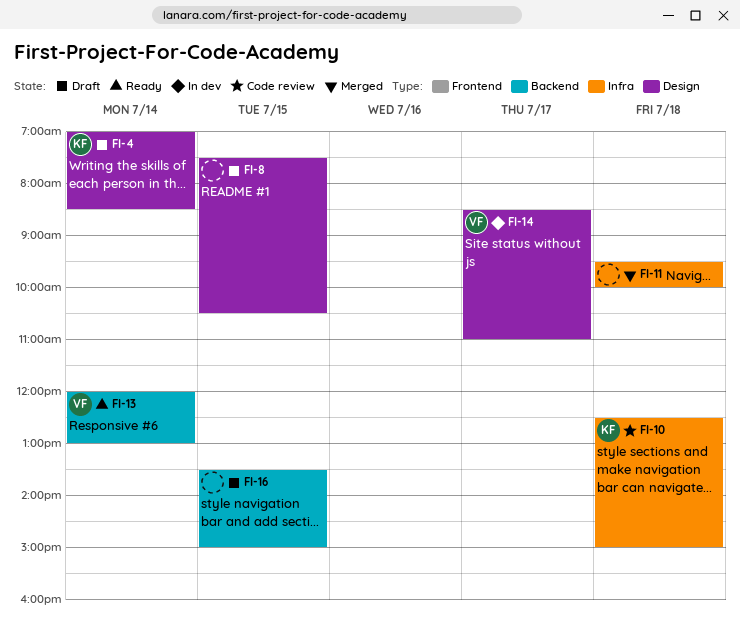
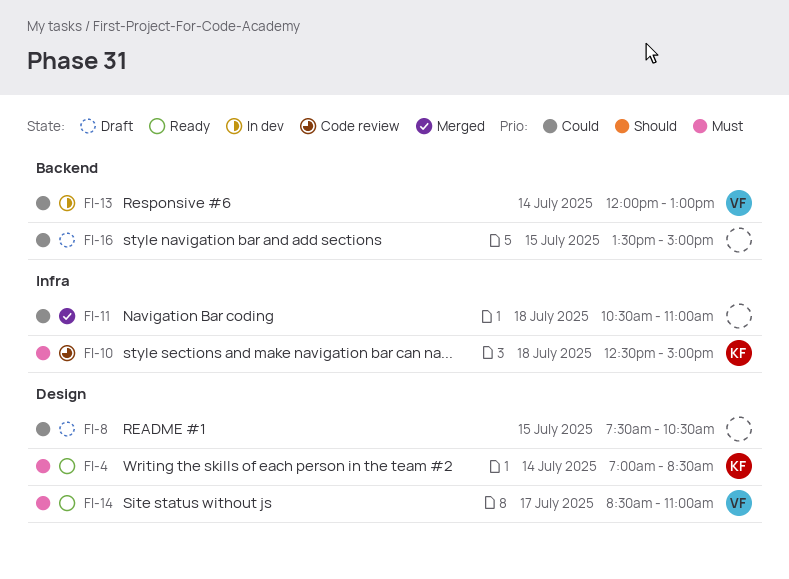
FI-4, status: Draft -> Ready
FI-11, begins: 09:30 -> 10:30
FI-11, ends: 10:00 -> 11:00
FI-13, status: Ready -> In dev
FI-14, status: In dev -> Ready

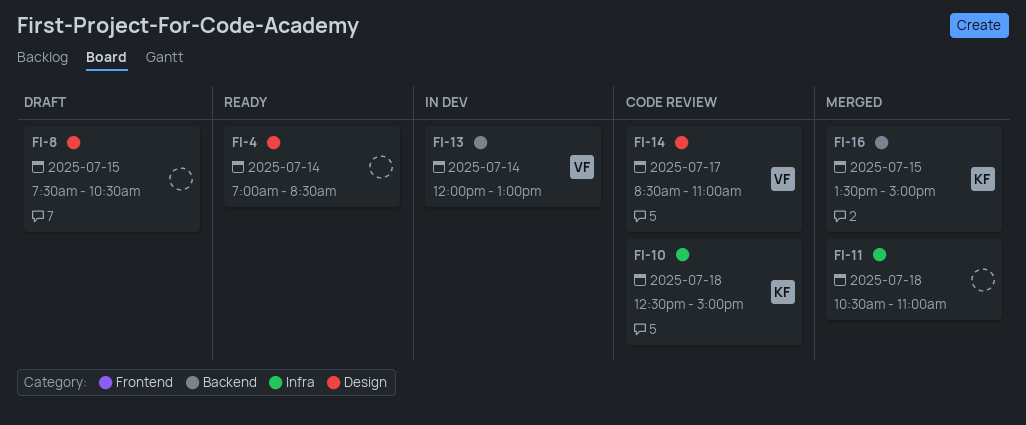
FI-4, owner: KF -> none
FI-14, status: Ready -> Code review
FI-16, status: Draft -> Merged
FI-16, owner: none -> KF

